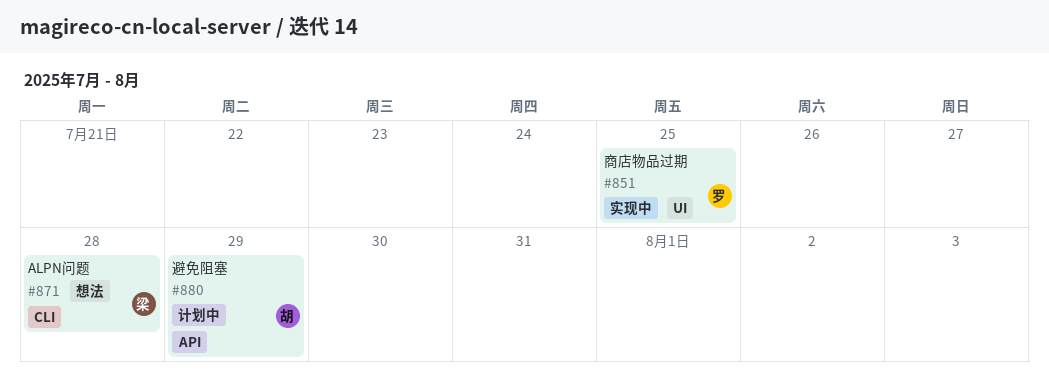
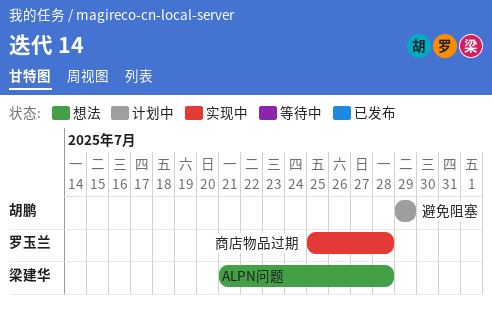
商店物品过期, due: Jul 25 -> Jul 28

